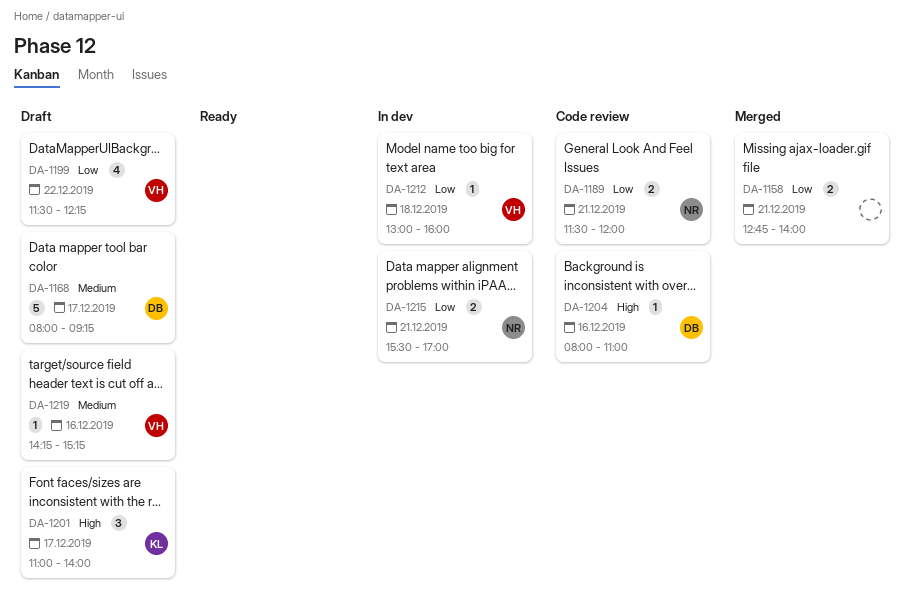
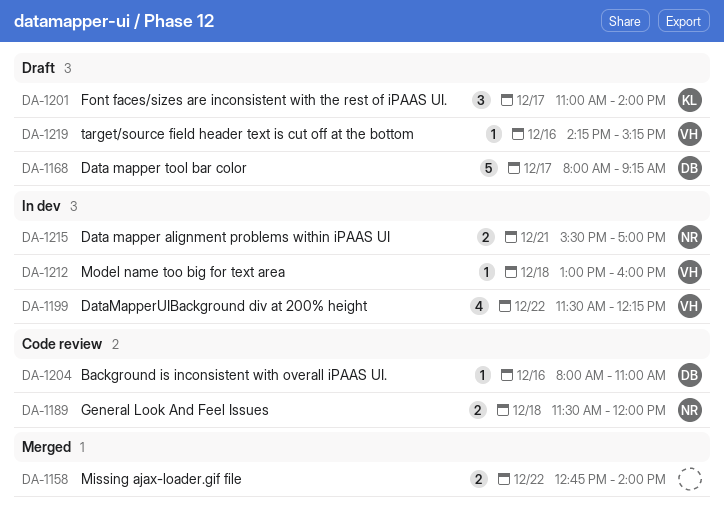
DA-1158, day: Dec 21 -> Dec 22
DA-1189, day: Dec 21 -> Dec 18
DA-1199, status: Draft -> In dev

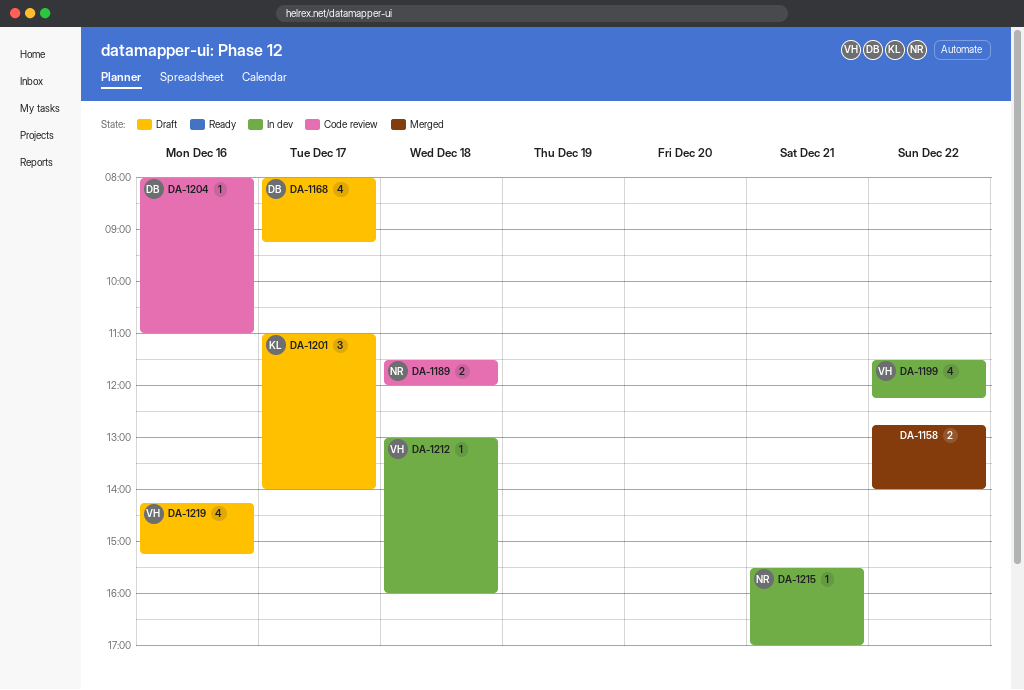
DA-1168, estimate: 5 -> 4
DA-1215, estimate: 2 -> 1
DA-1219, estimate: 1 -> 4

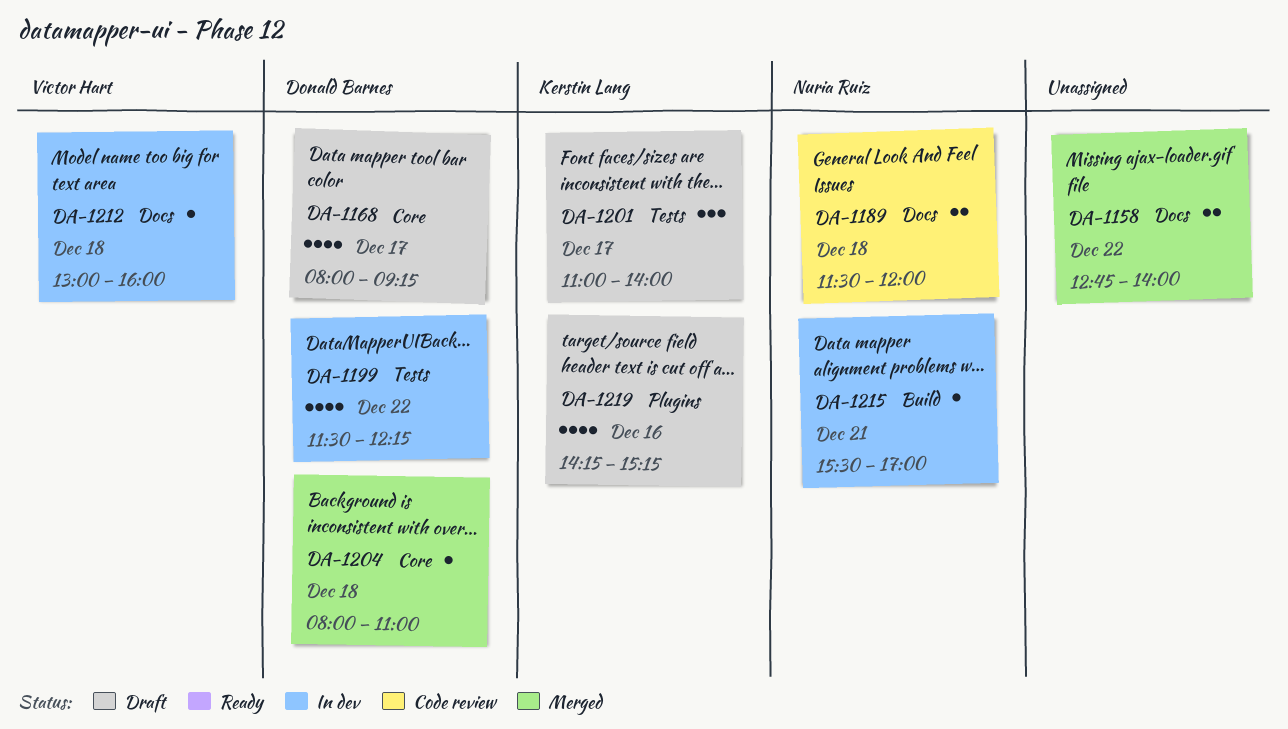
DA-1199, owner: Victor Hart -> Donald Barnes
DA-1204, status: Code review -> Merged
DA-1204, day: Dec 16 -> Dec 18
DA-1219, owner: Victor Hart -> Kerstin Lang

